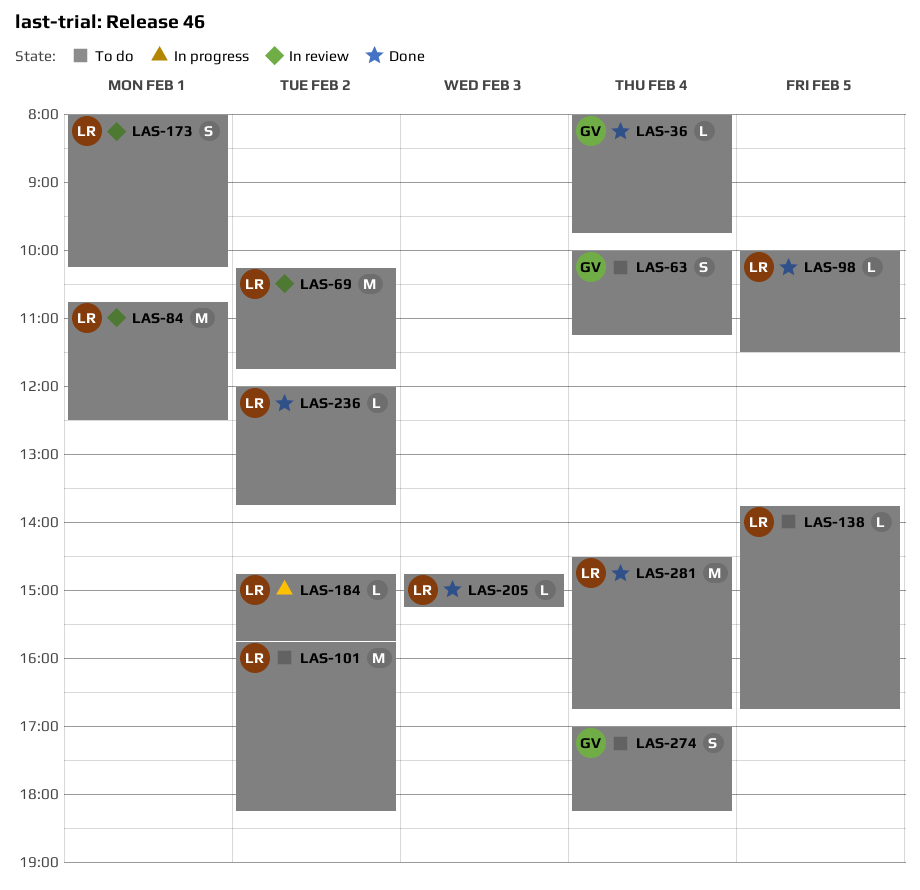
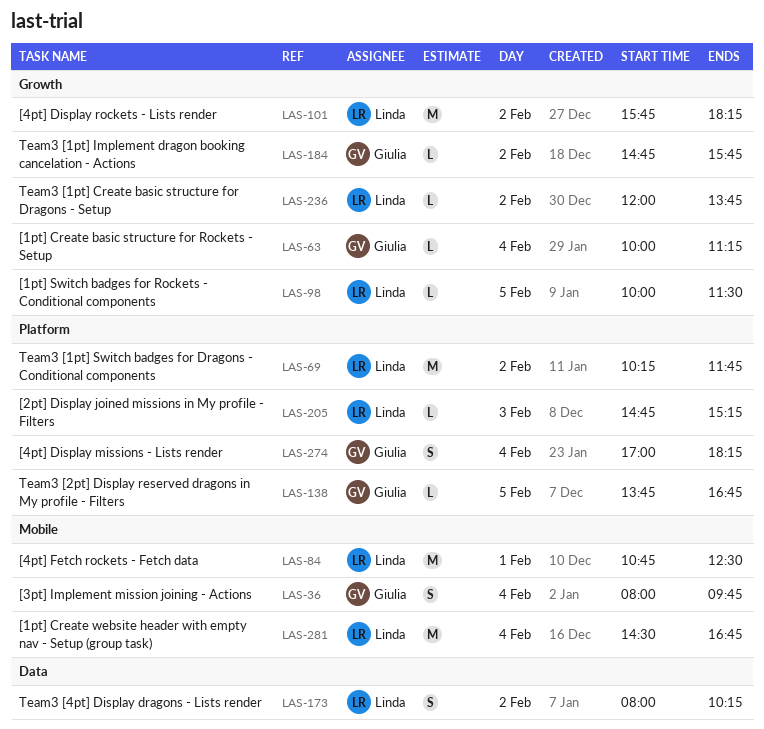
LAS-36, estimate: L -> S
LAS-63, estimate: S -> L
LAS-138, owner: Linda -> Giulia
LAS-173, day: Feb 1 -> Feb 2
LAS-184, owner: Linda -> Giulia

